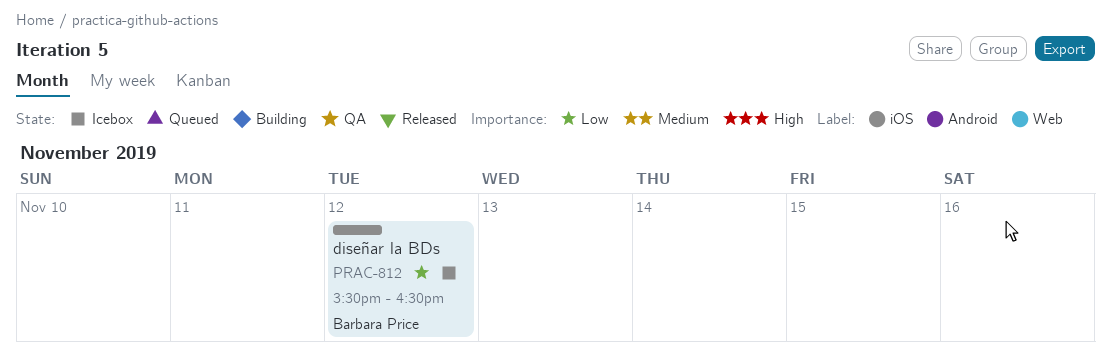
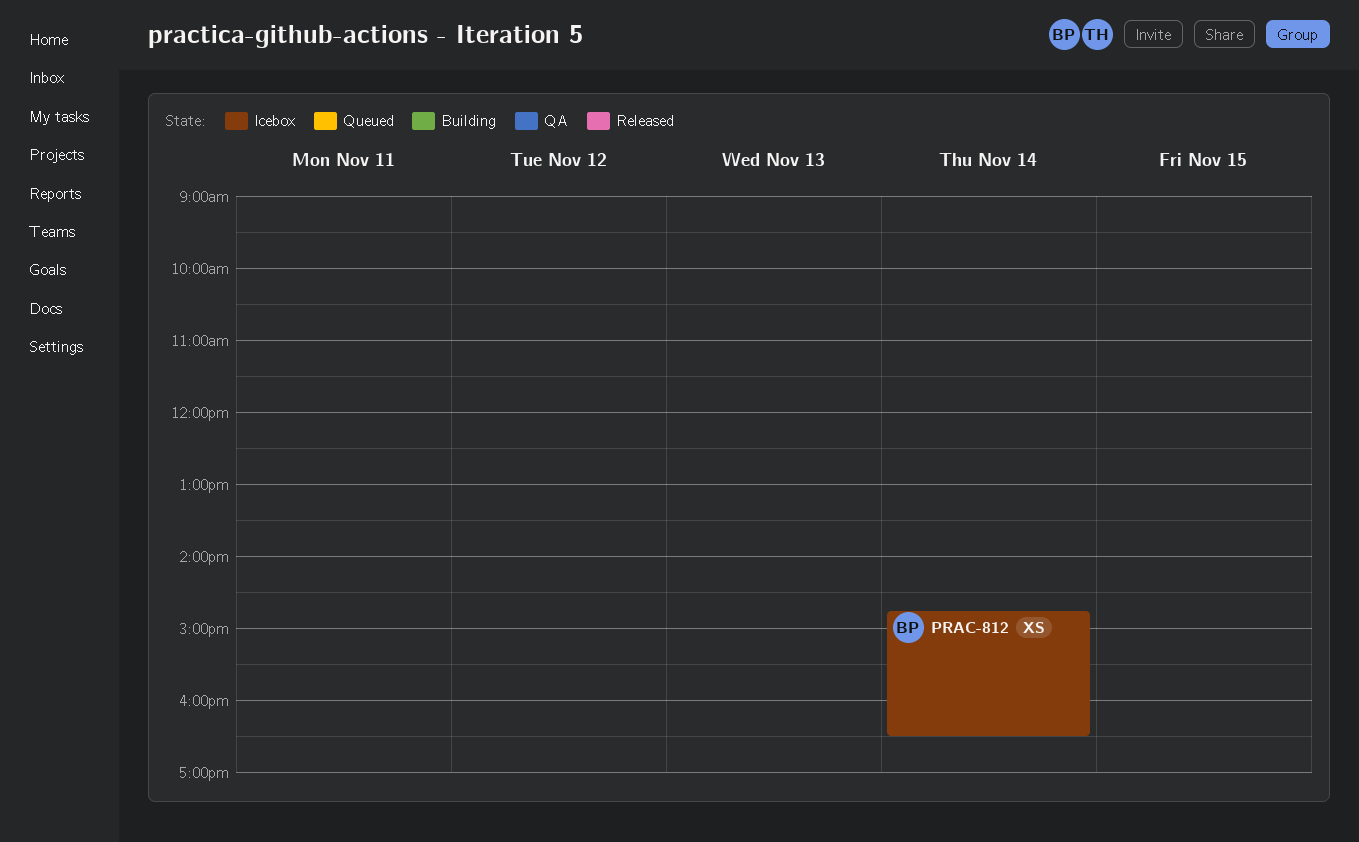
PRAC-812, day: Nov 12 -> Nov 14
PRAC-812, begins: 15:30 -> 14:45

